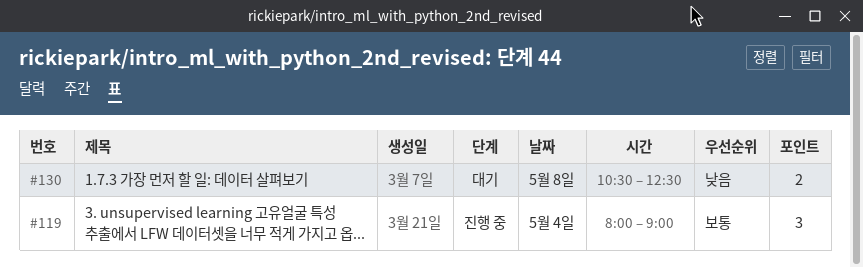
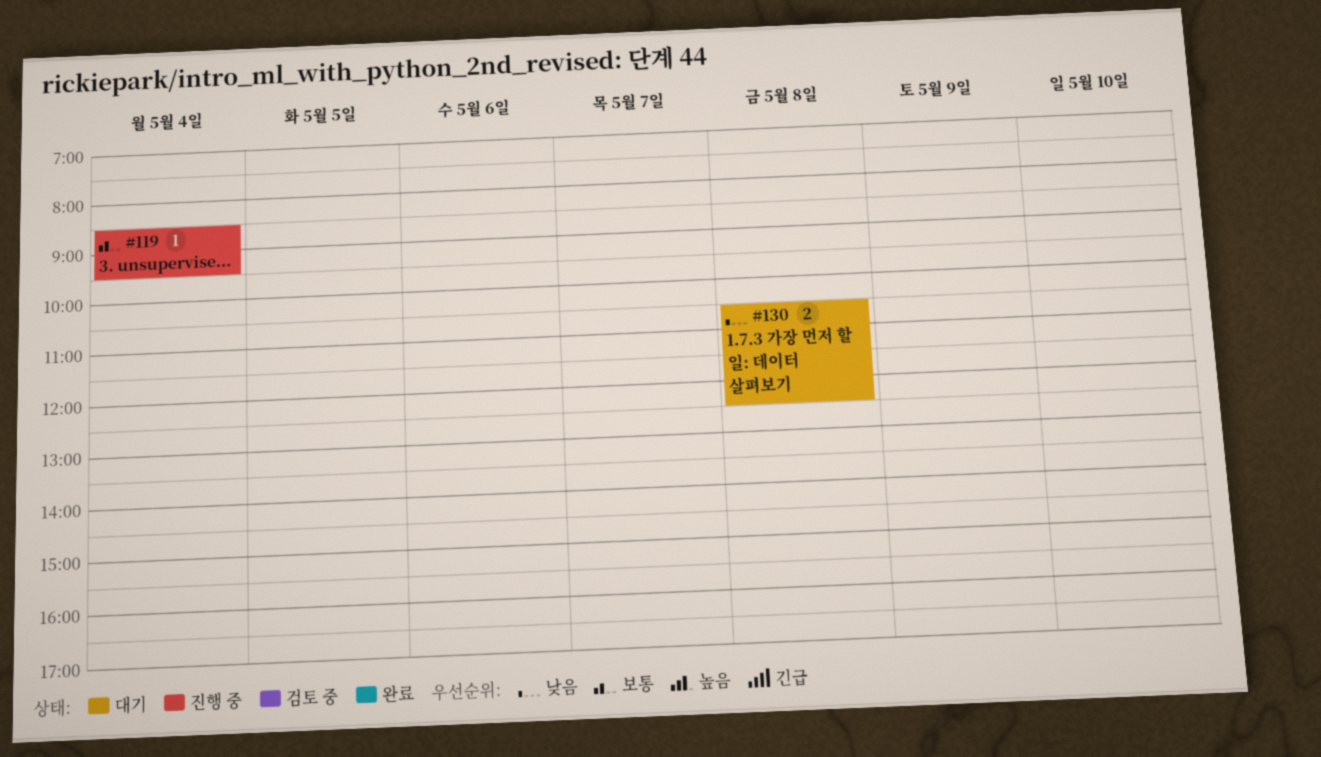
#119, estimate: 3 -> 1
#119, begins: 08:00 -> 08:30
#119, ends: 09:00 -> 09:30

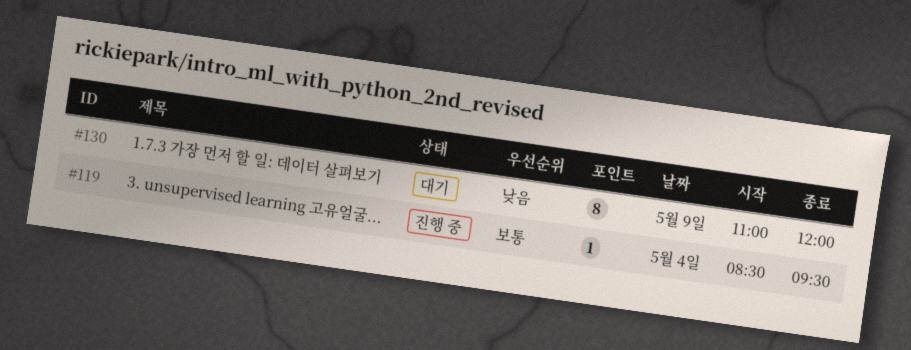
#130, estimate: 2 -> 8
#130, day: May 8 -> May 9
#130, begins: 10:30 -> 11:00
#130, ends: 12:30 -> 12:00

